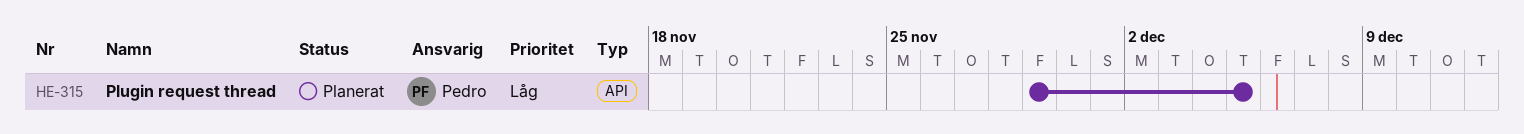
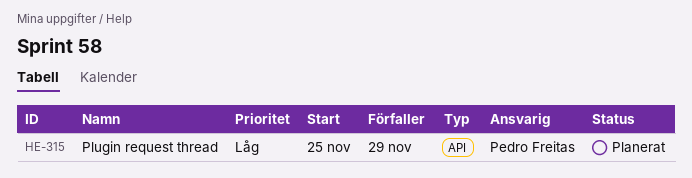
HE-315, start: Nov 29 -> Nov 25
HE-315, due: Dec 5 -> Nov 29

